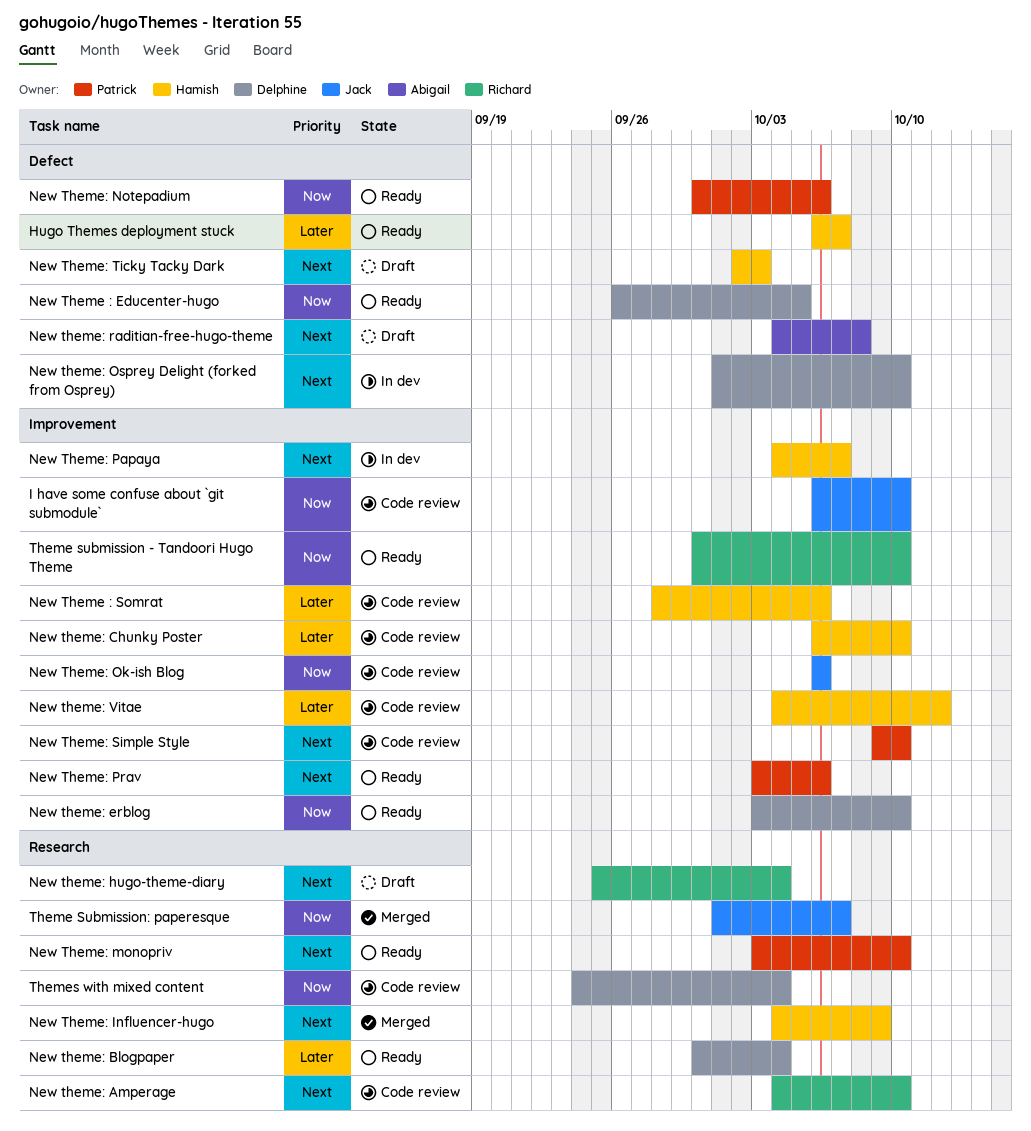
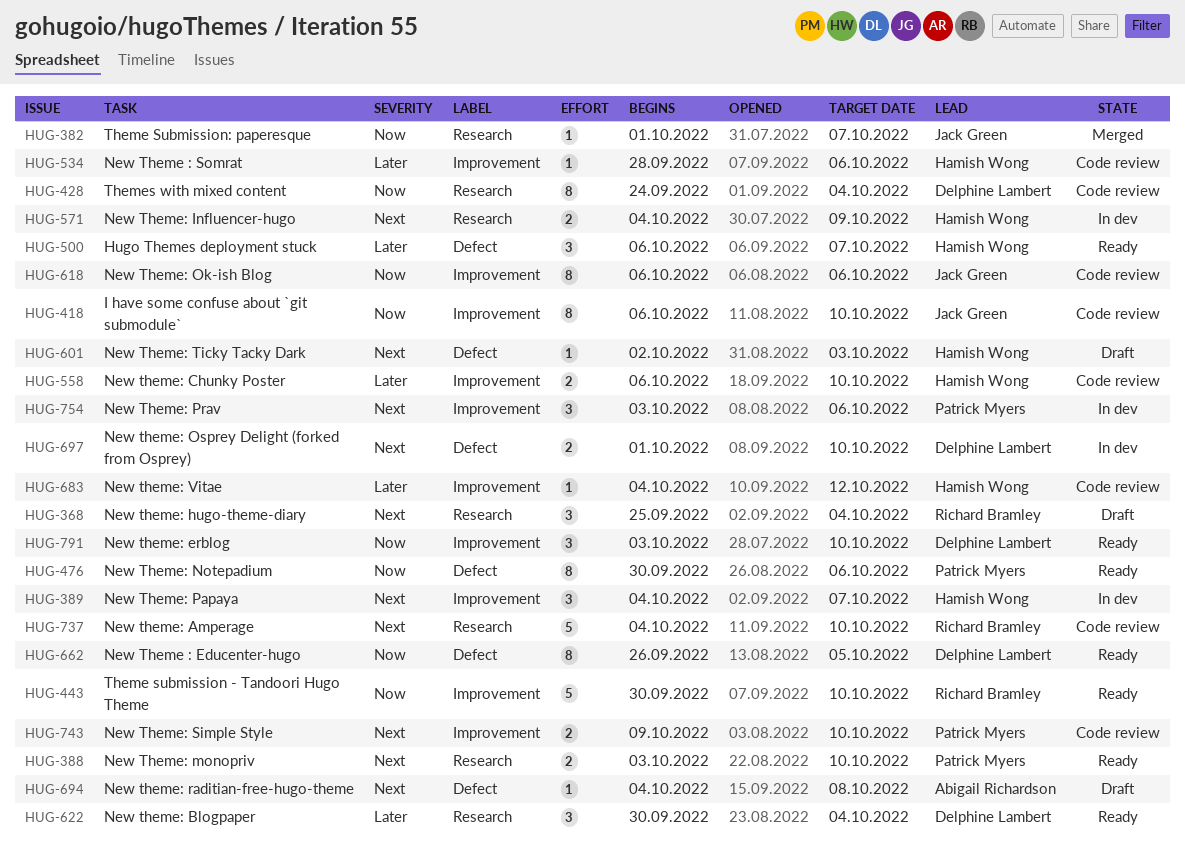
New Theme: Influencer-hugo, status: Merged -> In dev
New Theme: Prav, status: Ready -> In dev

